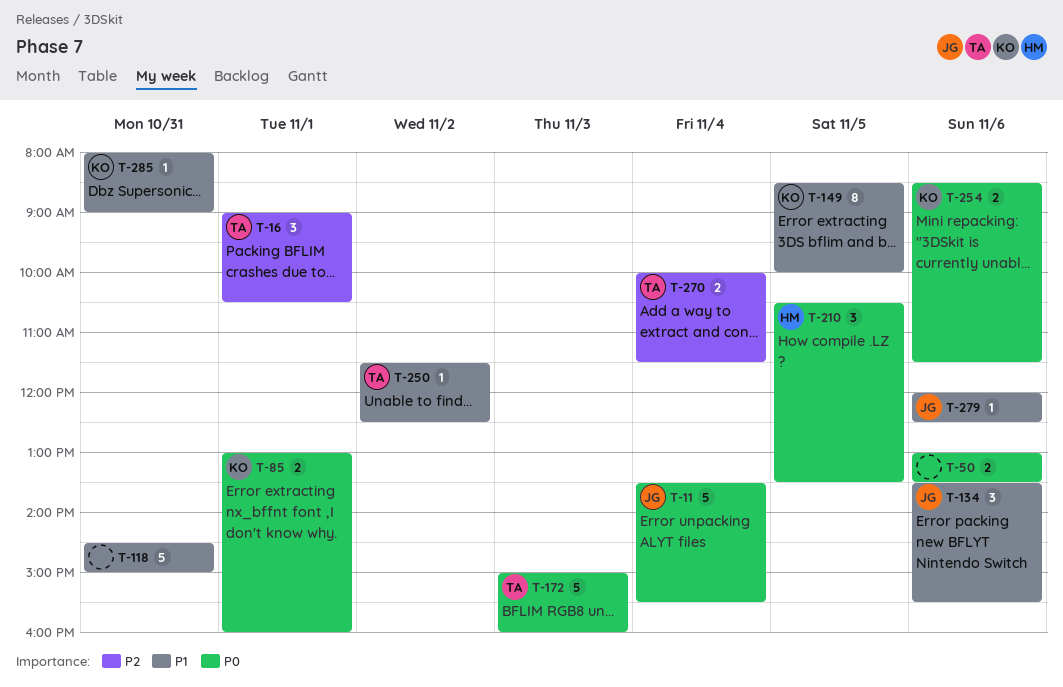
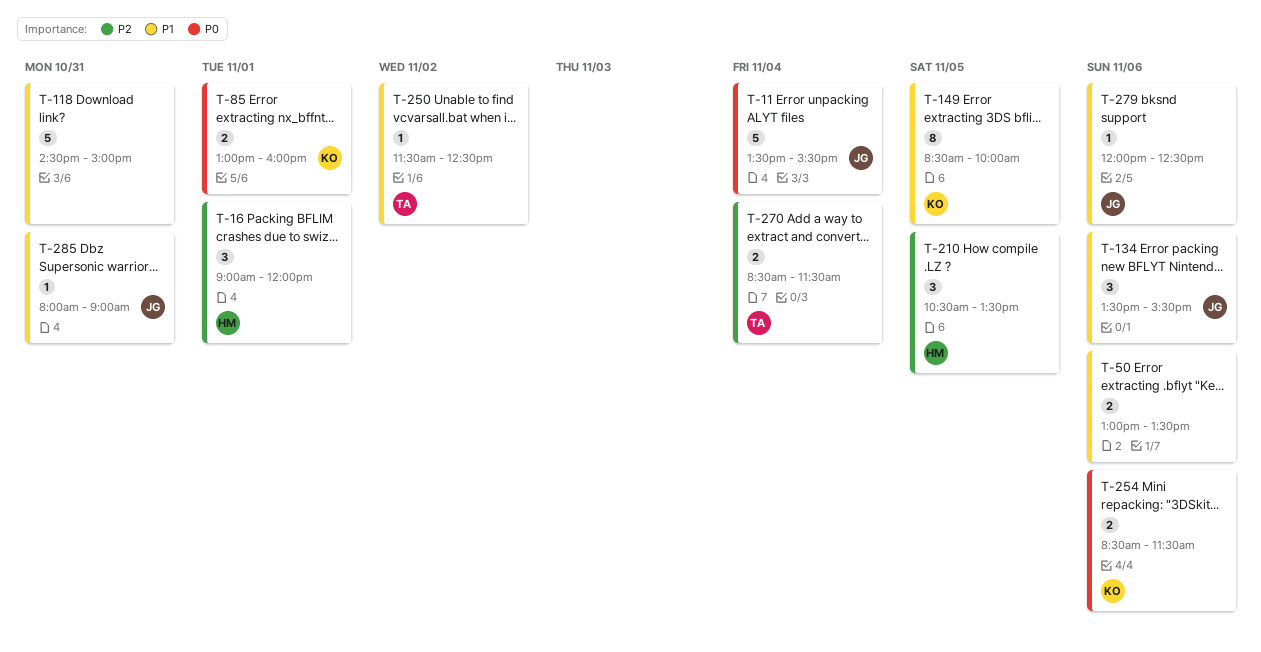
T-16, owner: TA -> HM
T-16, ends: 10:30 -> 12:00
T-50, priority: P0 -> P1
T-172: present -> none
T-210, priority: P0 -> P2
T-270, begins: 10:00 -> 08:30
T-285, owner: KO -> JG

